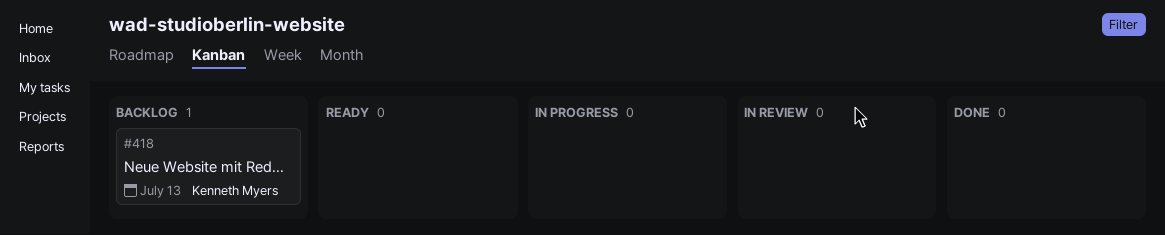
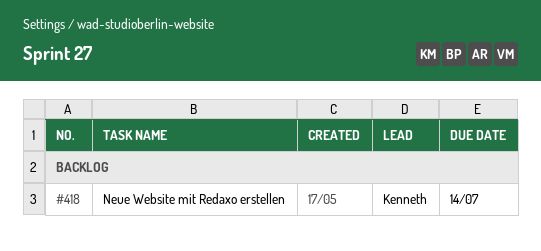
#418, due: Jul 13 -> Jul 14

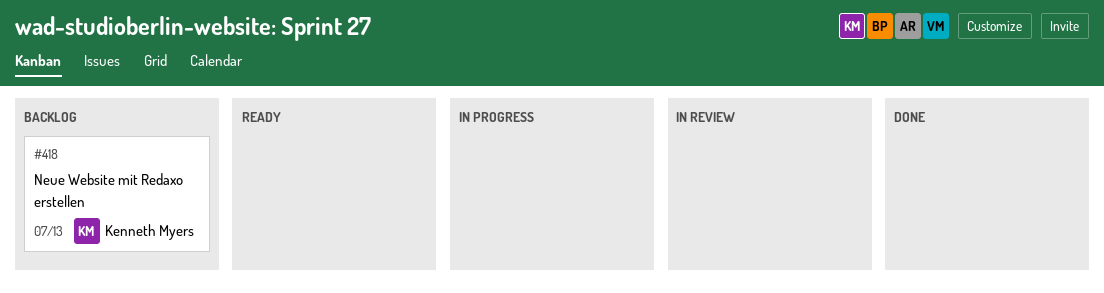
#418, due: Jul 14 -> Jul 13

